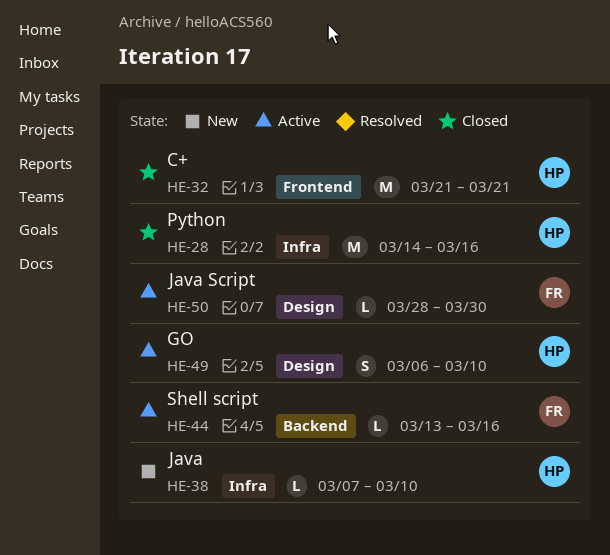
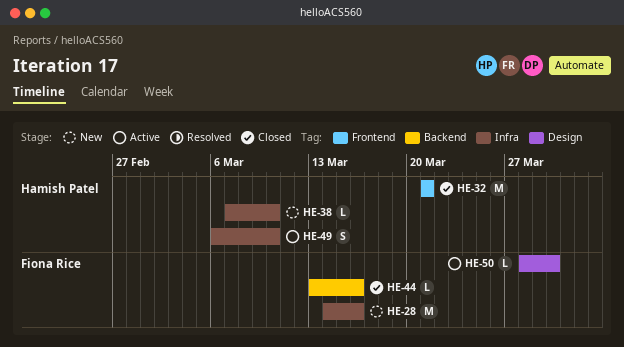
HE-28, status: Closed -> New
HE-28, owner: Hamish Patel -> Fiona Rice
HE-44, status: Active -> Closed
HE-49, label: Design -> Infra

